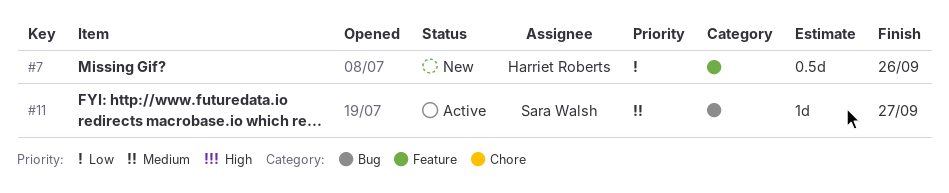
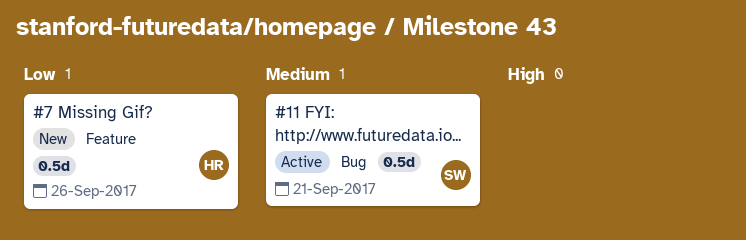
#11, estimate: 1d -> 0.5d
#11, due: Sep 27 -> Sep 21

